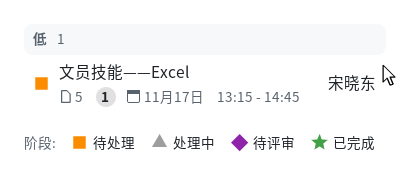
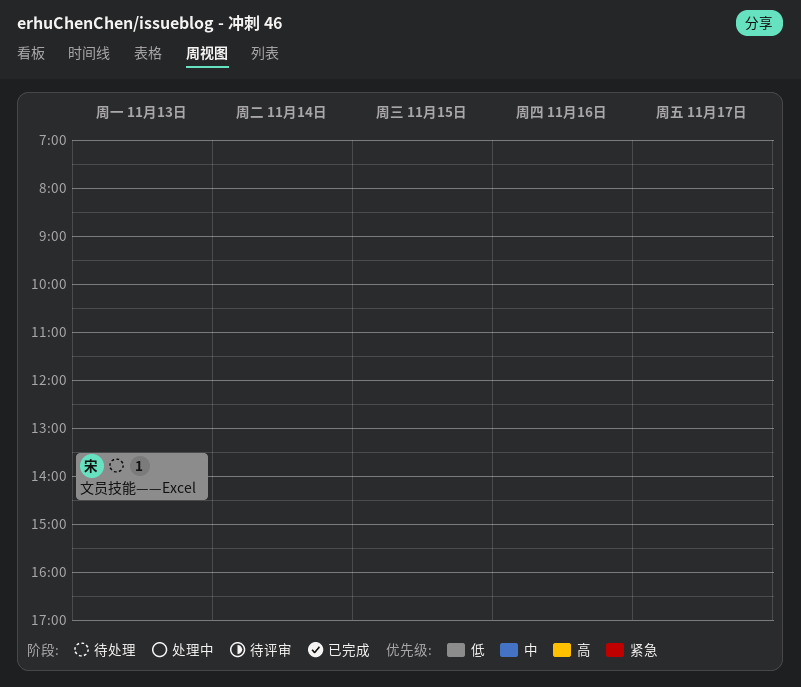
文员技能——Excel, day: Nov 17 -> Nov 13
文员技能——Excel, begins: 13:15 -> 13:30
文员技能——Excel, ends: 14:45 -> 14:30

